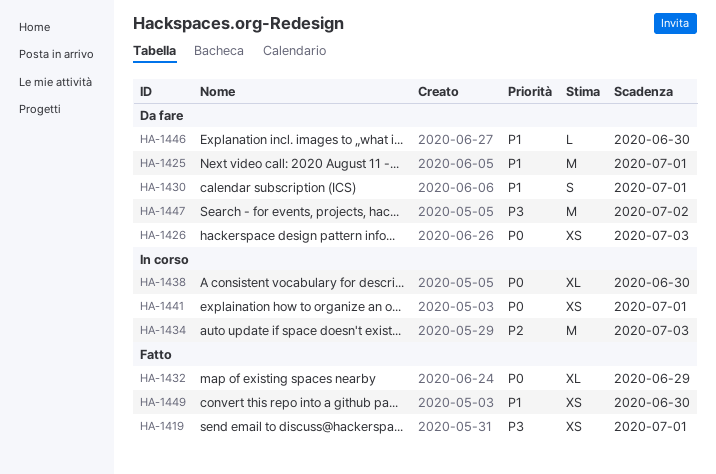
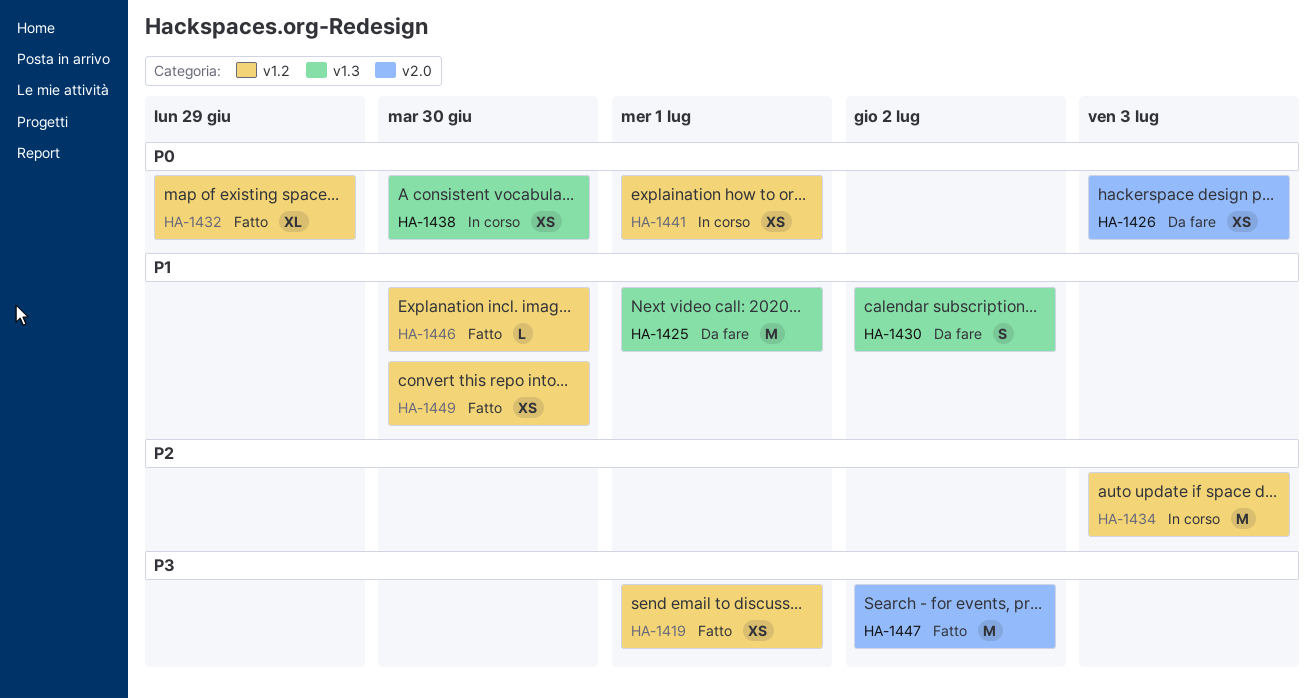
HA-1430, due: Jul 1 -> Jul 2
HA-1438, estimate: XL -> XS
HA-1446, status: Da fare -> Fatto
HA-1447, status: Da fare -> Fatto

